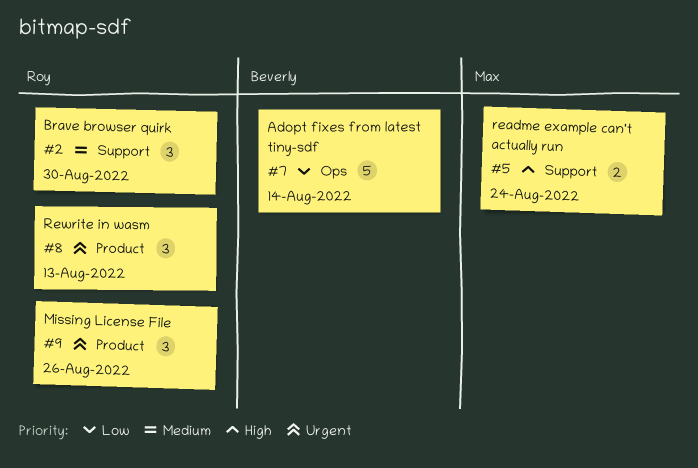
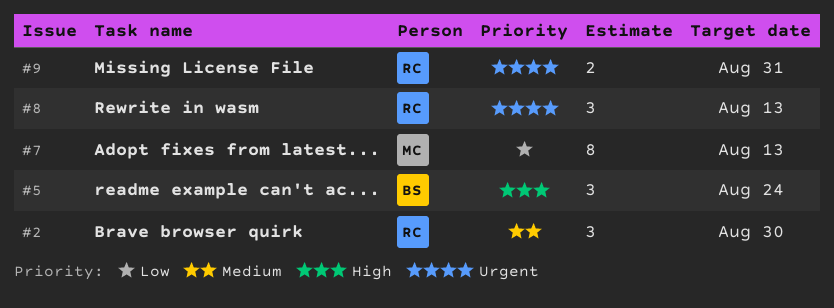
#5, owner: Max -> Beverly
#5, estimate: 2 -> 3
#7, owner: Beverly -> Max
#7, estimate: 5 -> 8
#7, due: Aug 14 -> Aug 13
#9, estimate: 3 -> 2
#9, due: Aug 26 -> Aug 31

